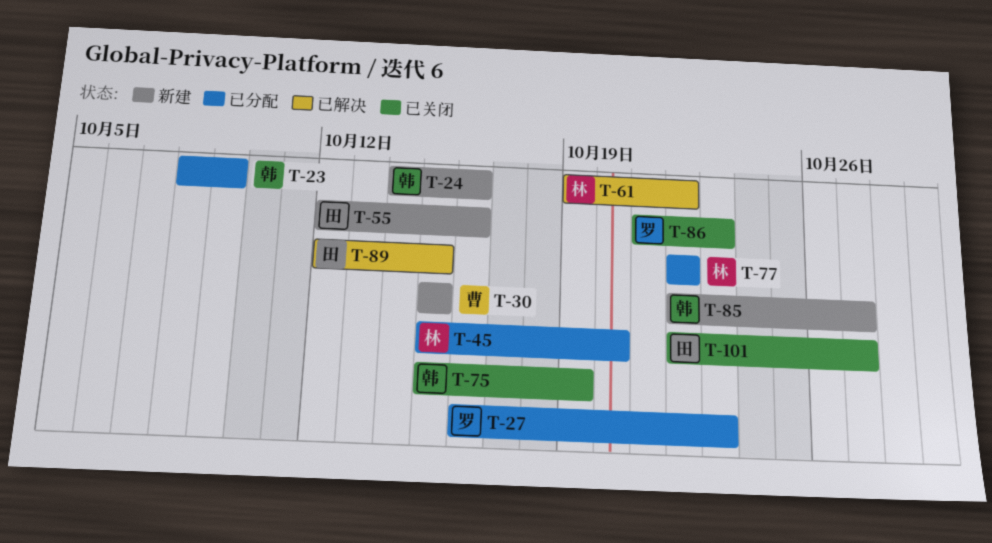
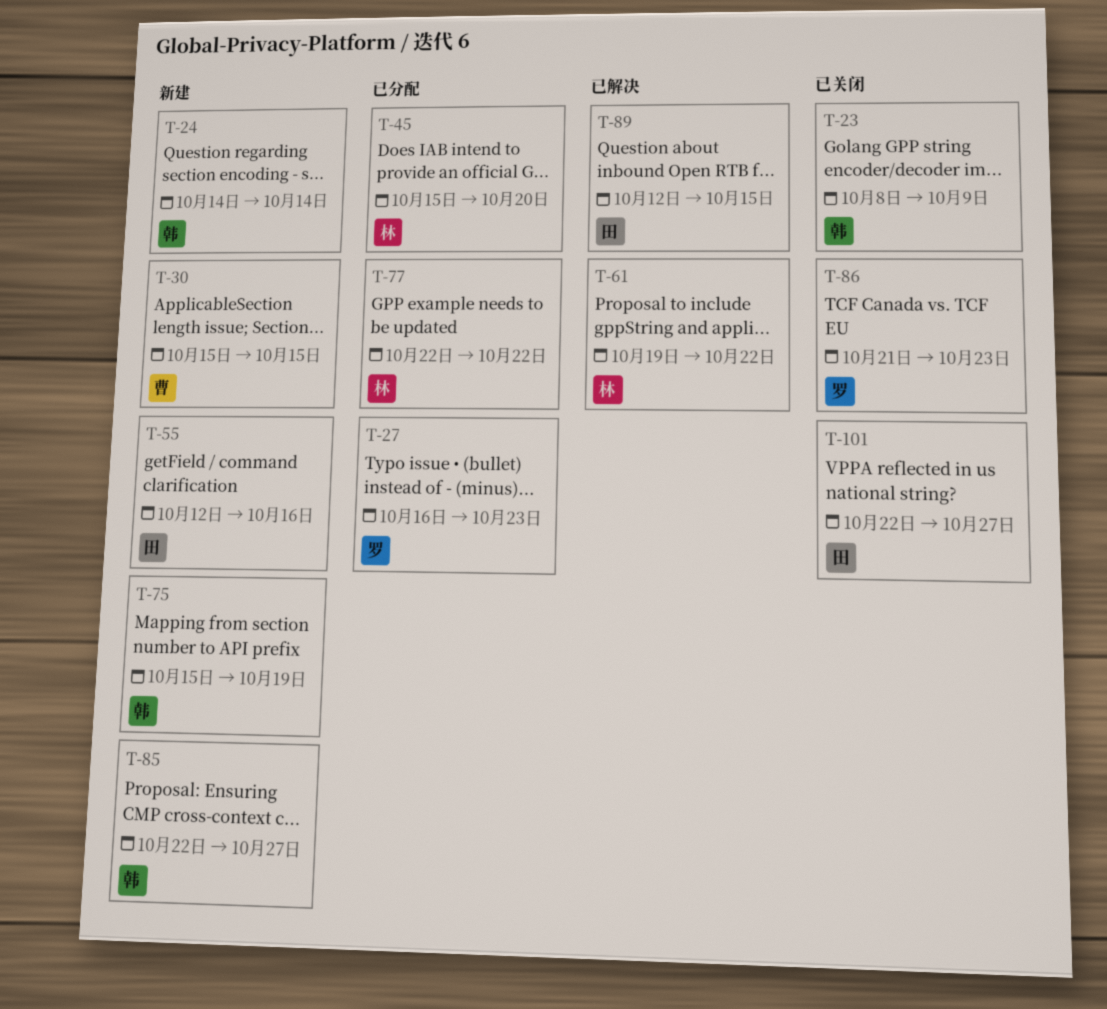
T-23, status: 已分配 -> 已关闭
T-24, due: Oct 16 -> Oct 14
T-75, status: 已关闭 -> 新建

